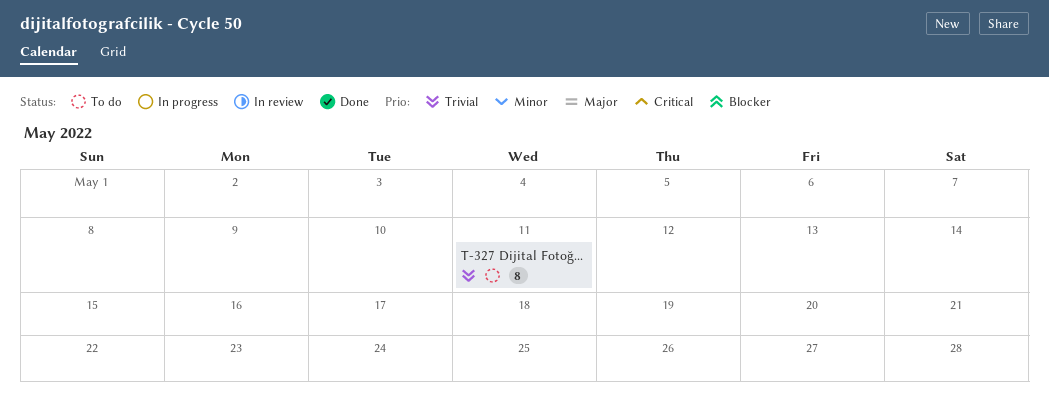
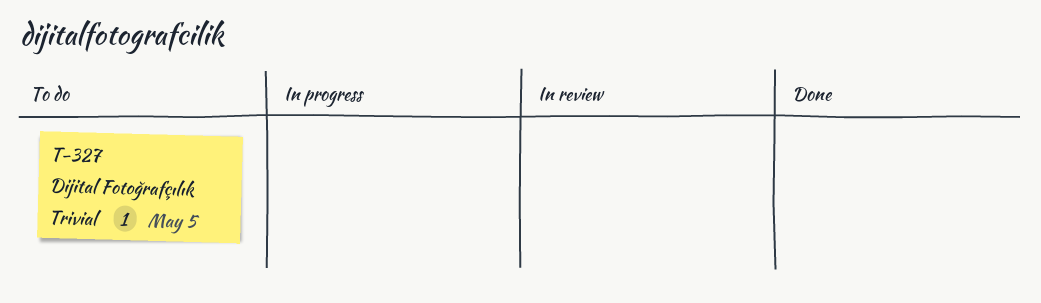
T-327, estimate: 8 -> 1
T-327, due: May 11 -> May 5

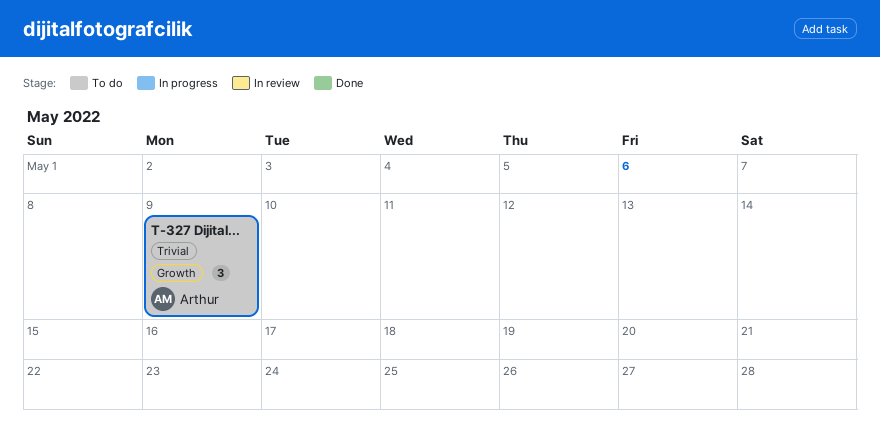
T-327, estimate: 1 -> 3
T-327, due: May 5 -> May 9

